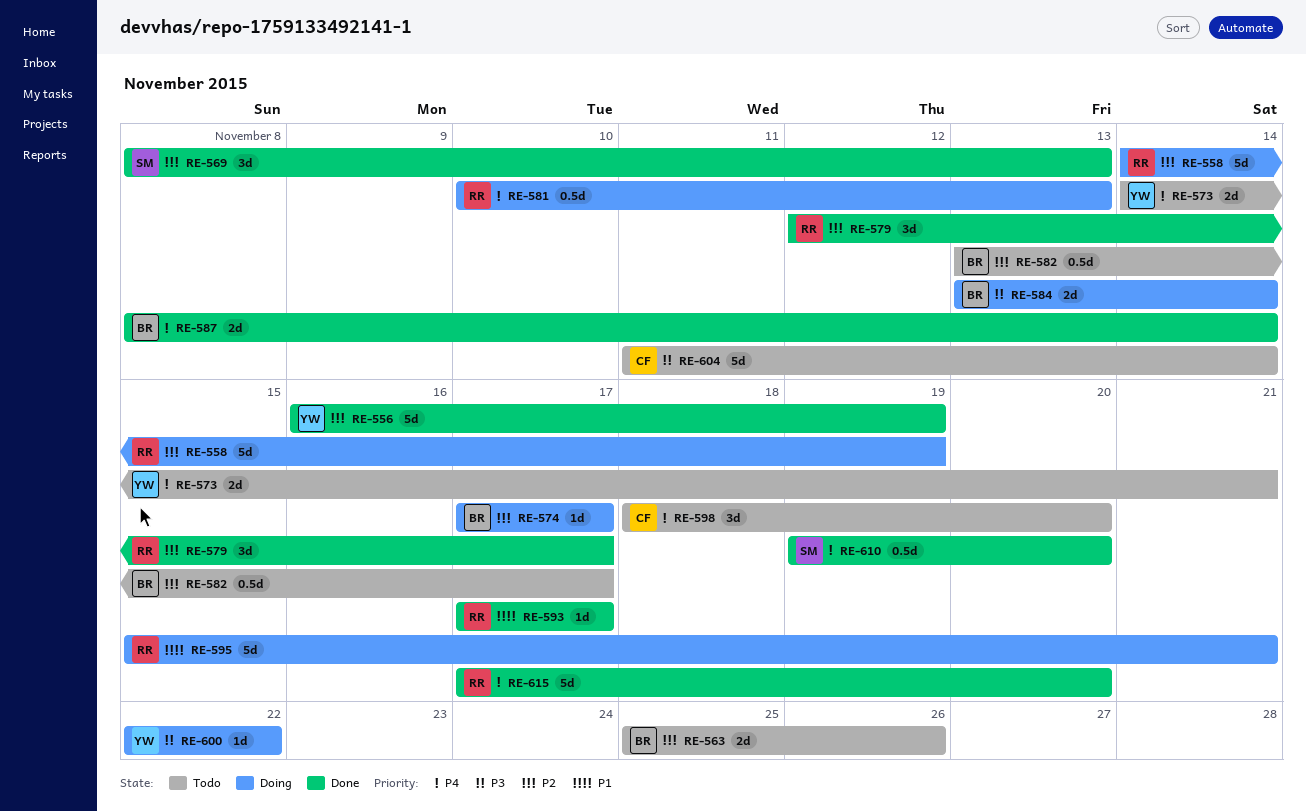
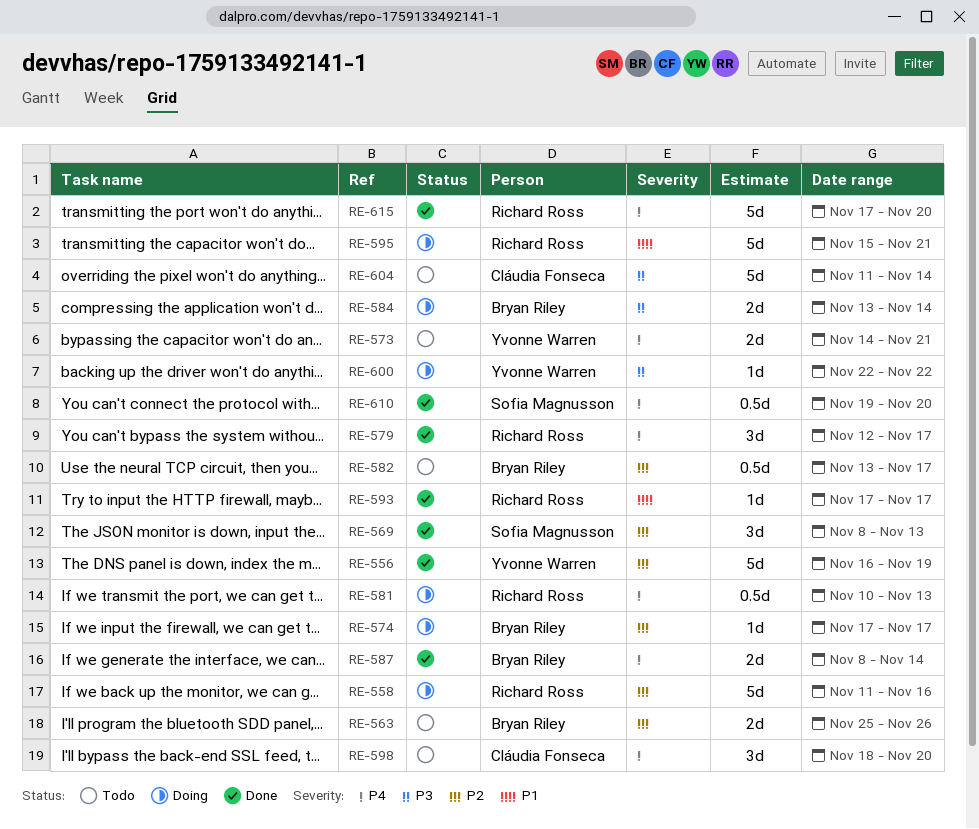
RE-558, start: Nov 14 -> Nov 11
RE-558, due: Nov 19 -> Nov 16
RE-579, priority: P2 -> P4

